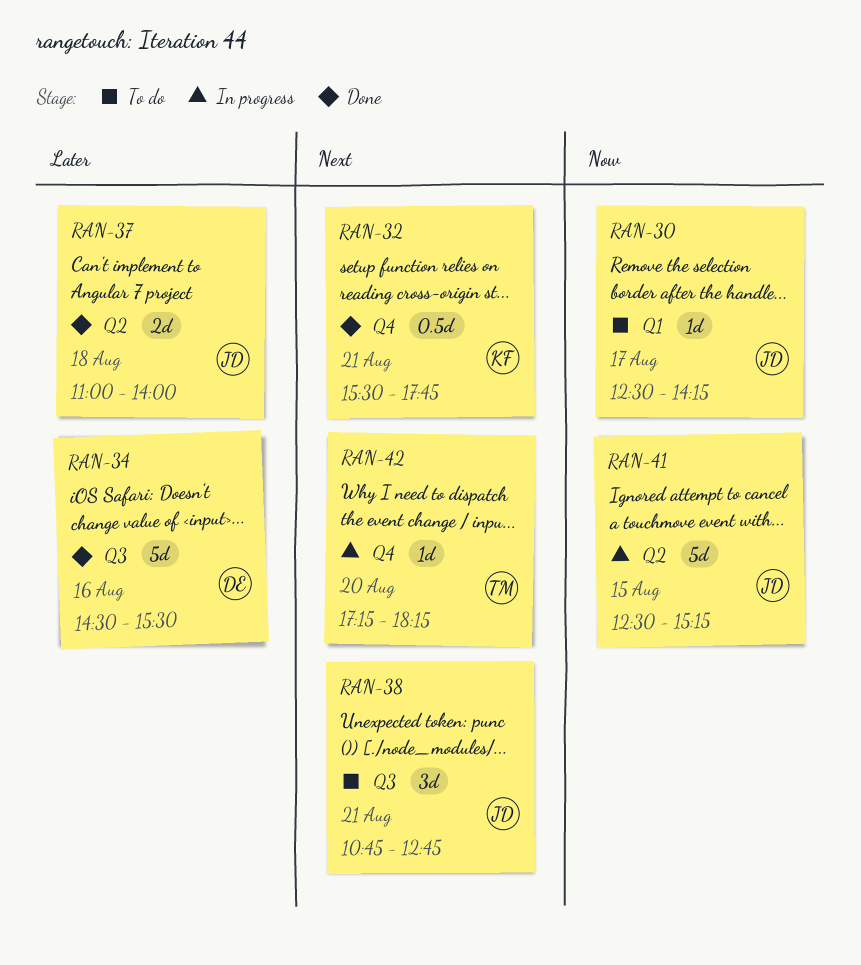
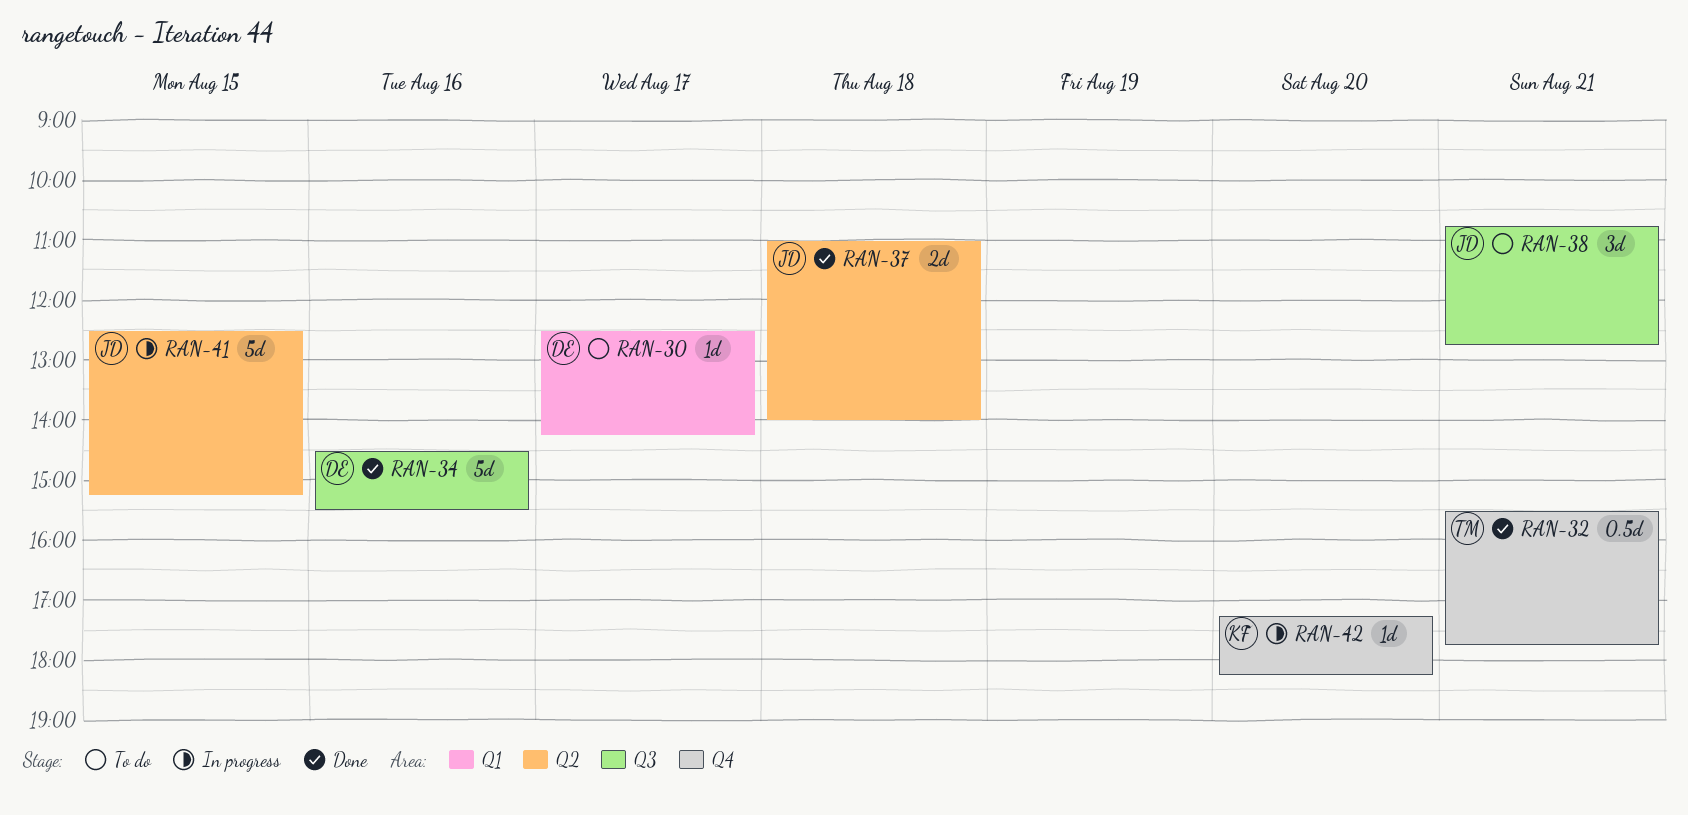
RAN-30, owner: JD -> DE
RAN-32, owner: KF -> TM
RAN-42, owner: TM -> KF

